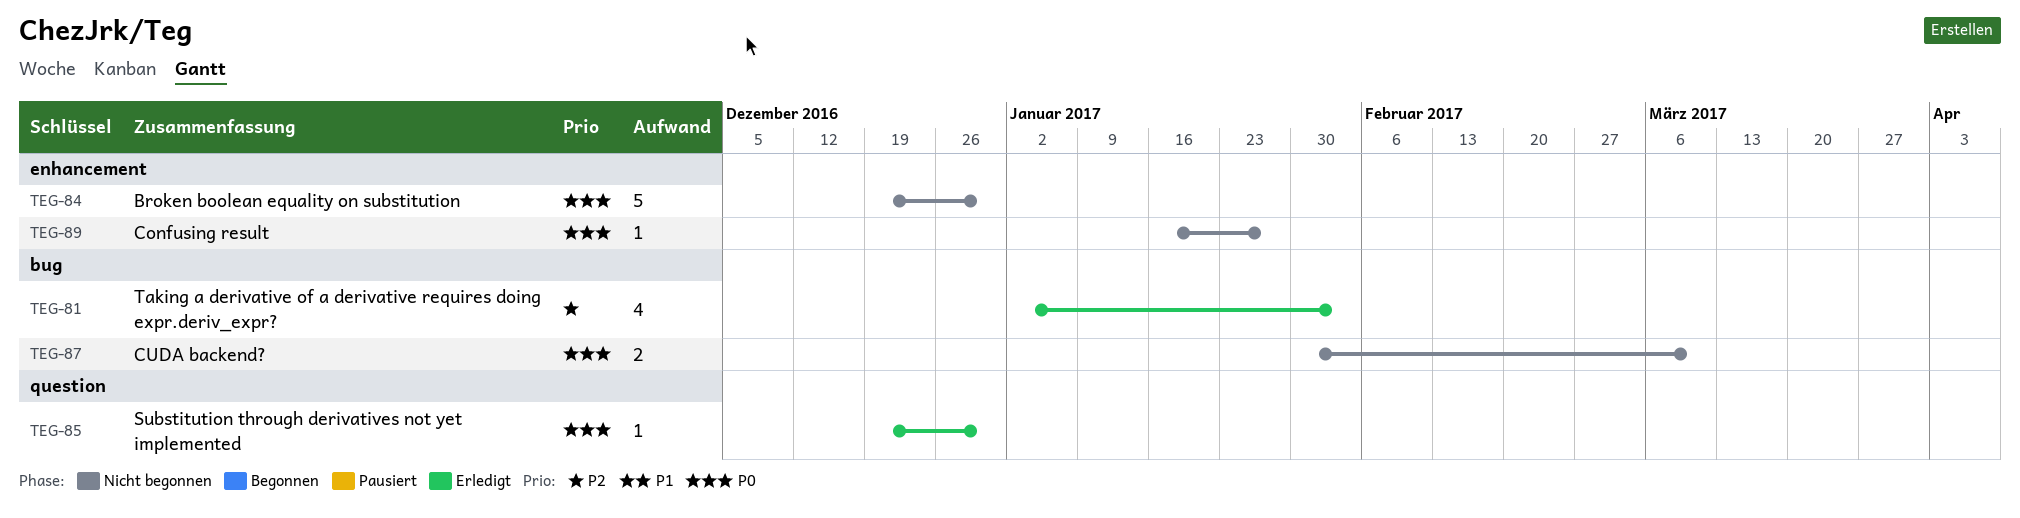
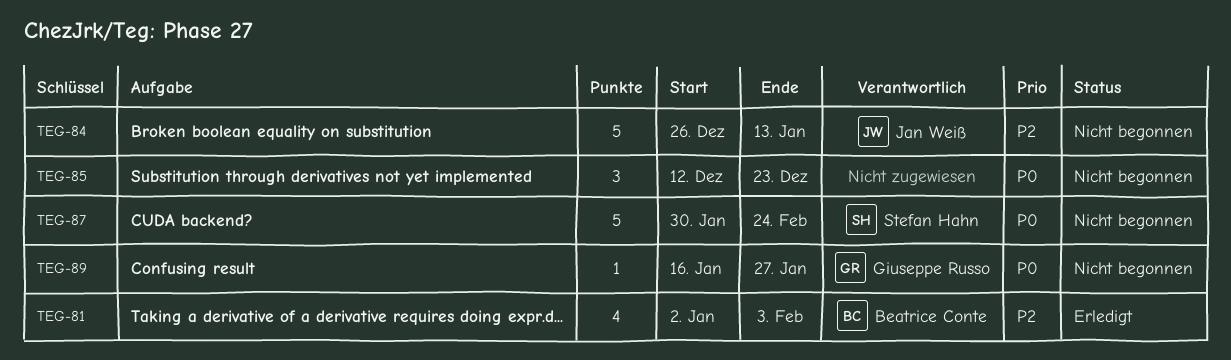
TEG-84, priority: P0 -> P2
TEG-84, start: Dec 19 -> Dec 26
TEG-84, due: Dec 30 -> Jan 13
TEG-85, status: Erledigt -> Nicht begonnen
TEG-85, estimate: 1 -> 3
TEG-85, start: Dec 19 -> Dec 12
TEG-85, due: Dec 30 -> Dec 23
TEG-87, estimate: 2 -> 5
TEG-87, due: Mar 10 -> Feb 24

